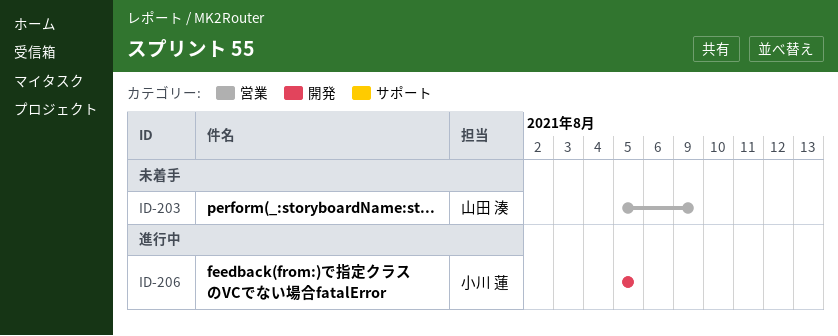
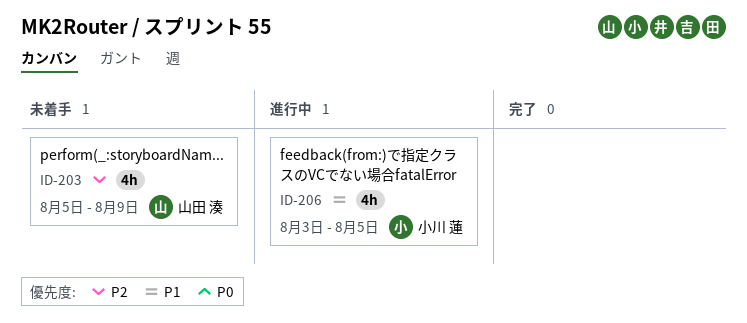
ID-206, start: Aug 5 -> Aug 3

